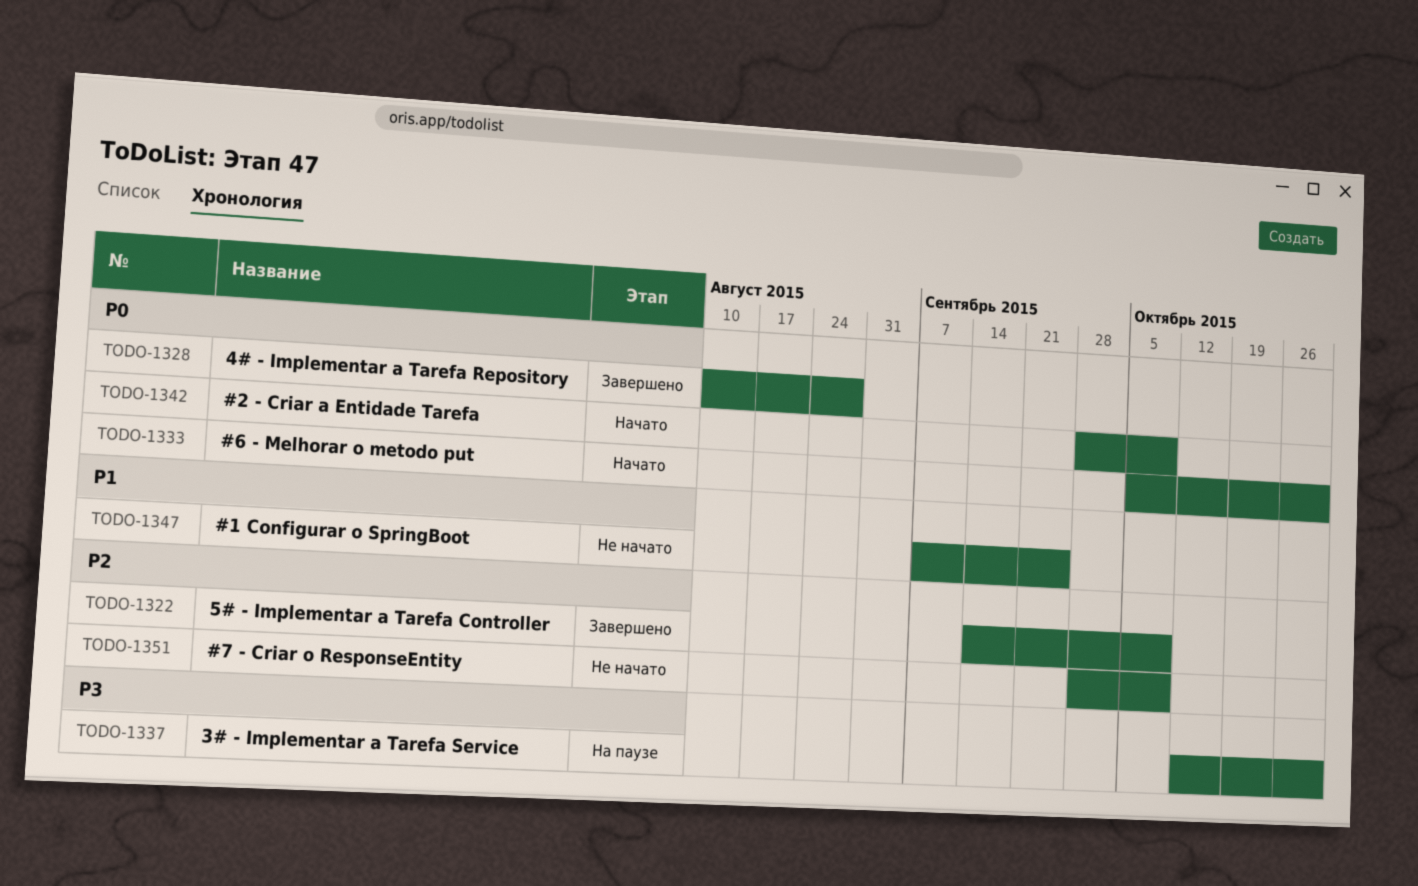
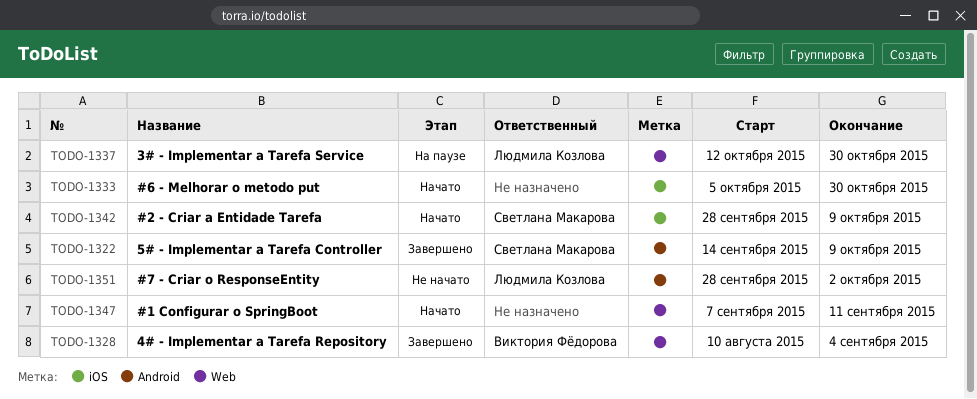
TODO-1328, due: Aug 28 -> Sep 4
TODO-1347, status: Не начато -> Начато
TODO-1347, due: Sep 25 -> Sep 11
TODO-1351, due: Oct 9 -> Oct 2

